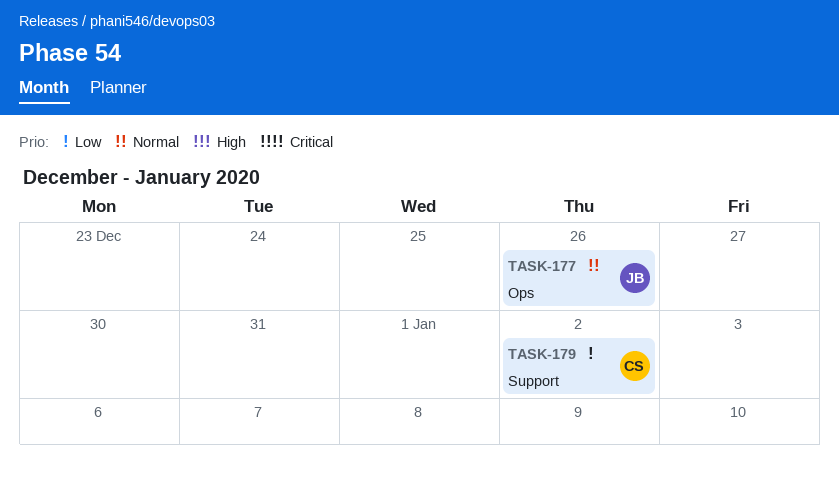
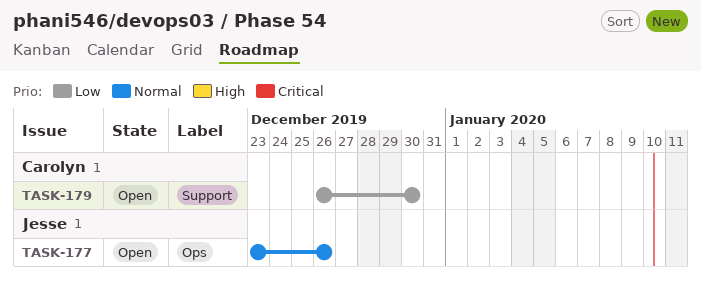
TASK-179, due: Jan 2 -> Dec 30

